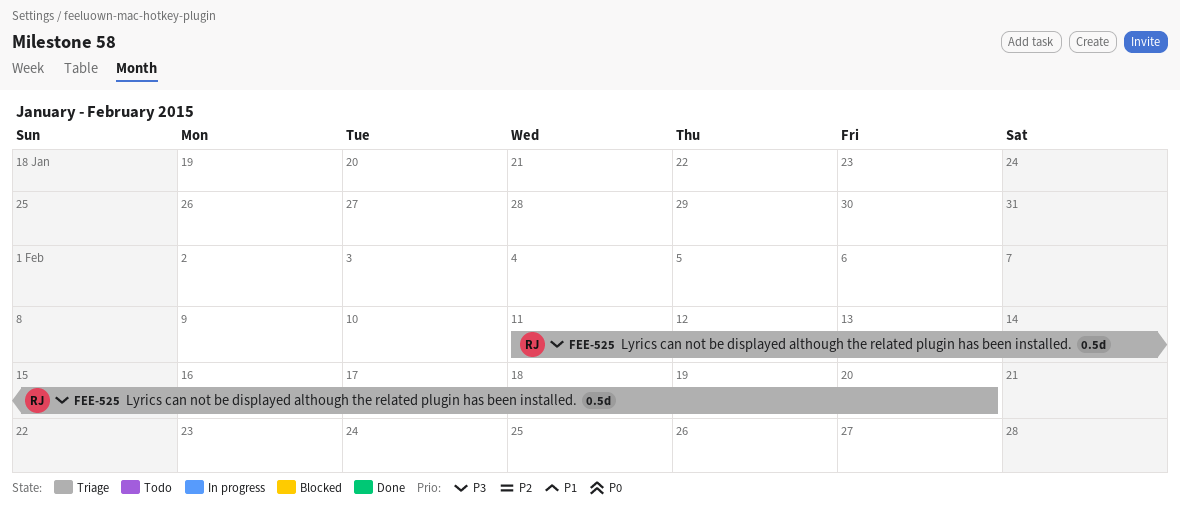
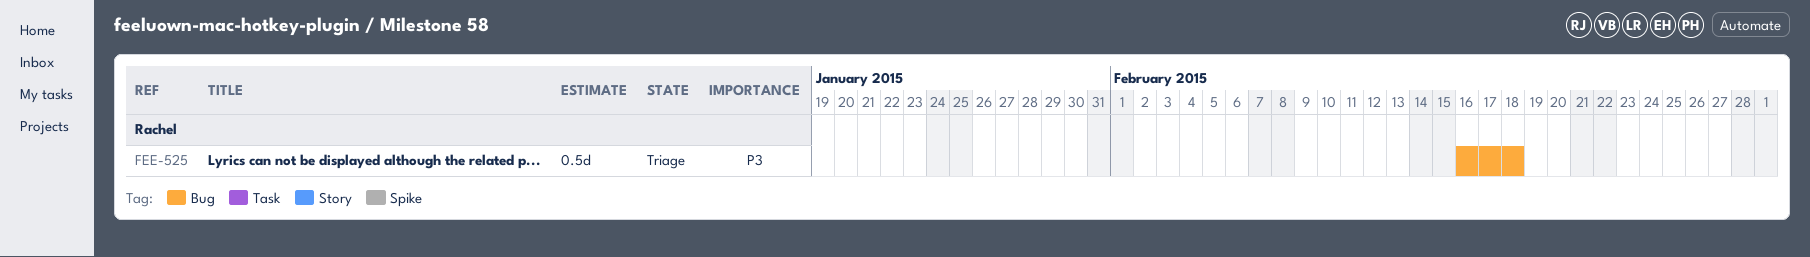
FEE-525, start: Feb 11 -> Feb 16
FEE-525, due: Feb 20 -> Feb 18

